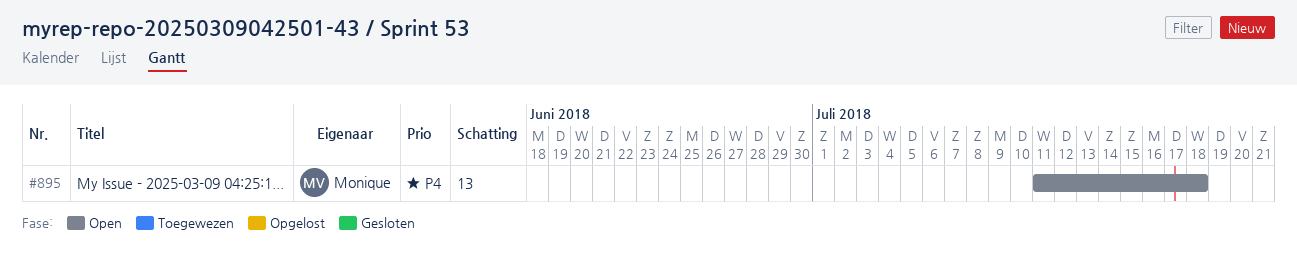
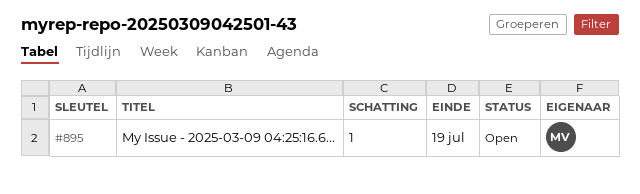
#895, estimate: 13 -> 1
#895, due: Jul 18 -> Jul 19

